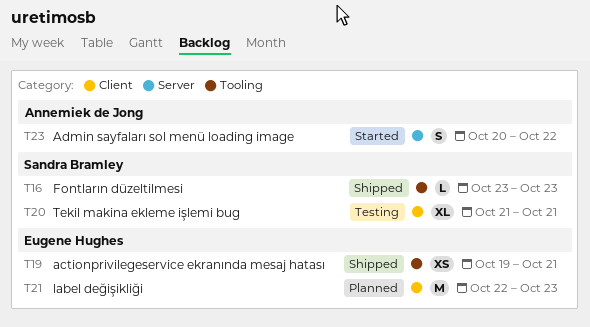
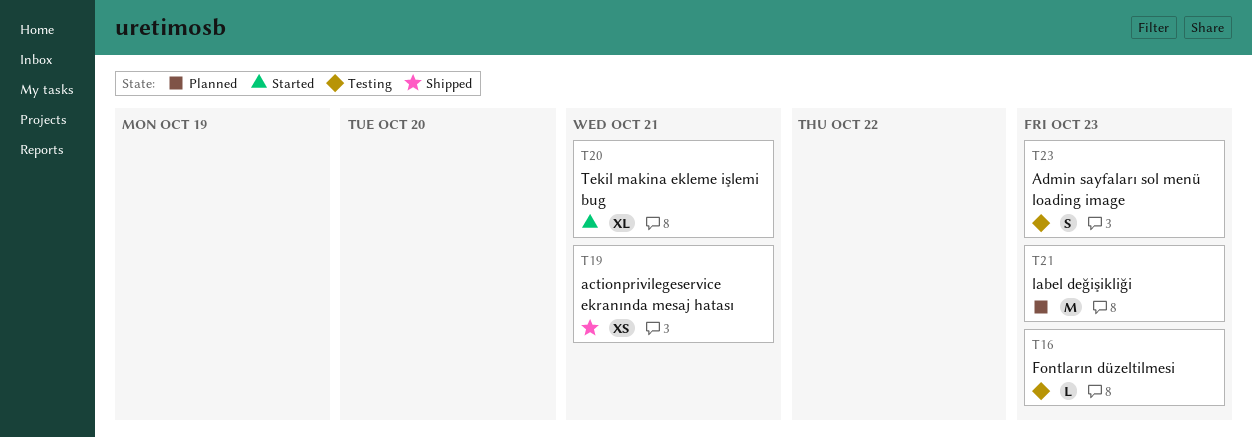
T16, status: Shipped -> Testing
T20, status: Testing -> Started
T23, status: Started -> Testing
T23, due: Oct 22 -> Oct 23

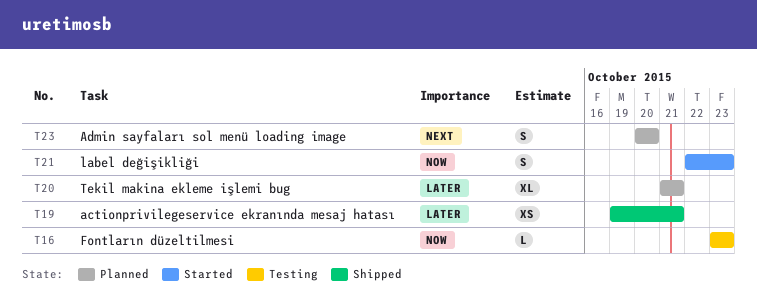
T20, status: Started -> Planned
T21, status: Planned -> Started
T21, estimate: M -> S
T23, status: Testing -> Planned
T23, due: Oct 23 -> Oct 20

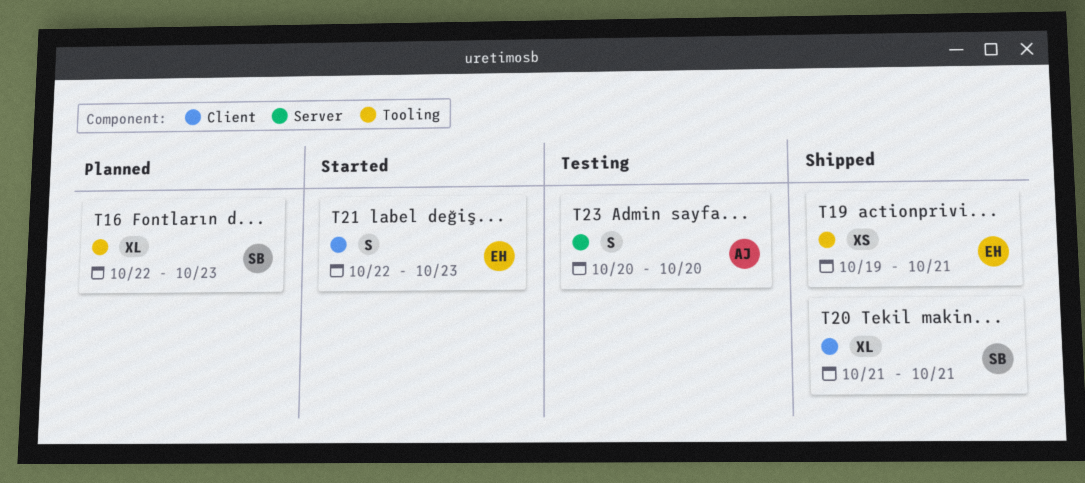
T16, status: Testing -> Planned
T16, estimate: L -> XL
T16, start: Oct 23 -> Oct 22
T20, status: Planned -> Shipped
T23, status: Planned -> Testing

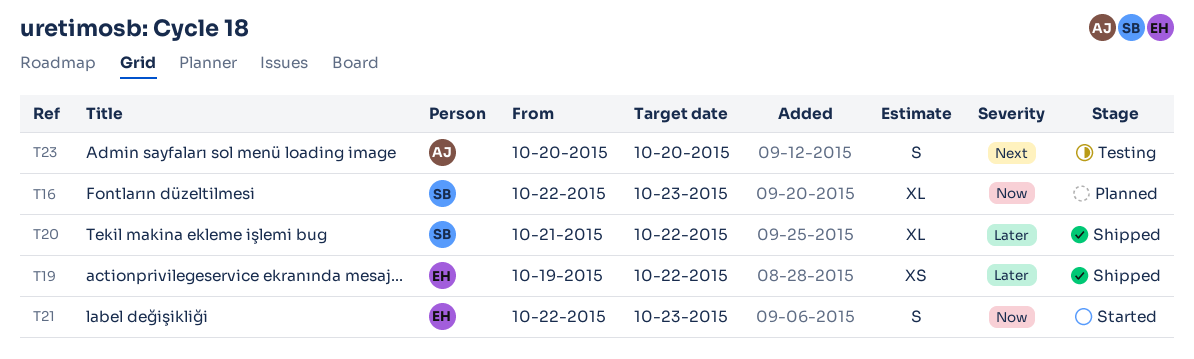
T19, due: Oct 21 -> Oct 22
T20, due: Oct 21 -> Oct 22

